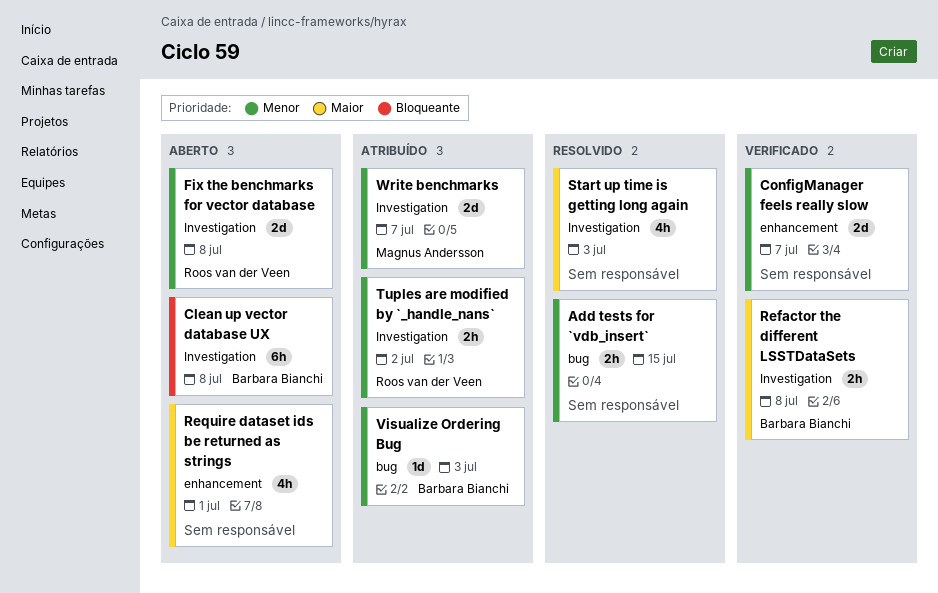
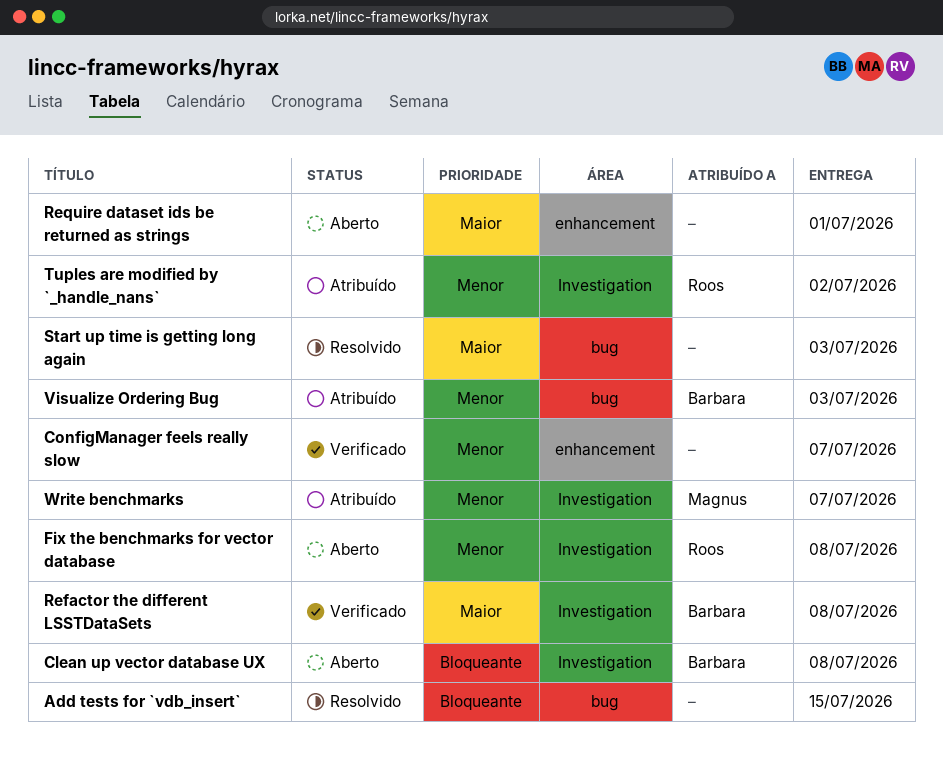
Add tests for `vdb_insert`, priority: Menor -> Bloqueante
Start up time is getting long again, label: Investigation -> bug

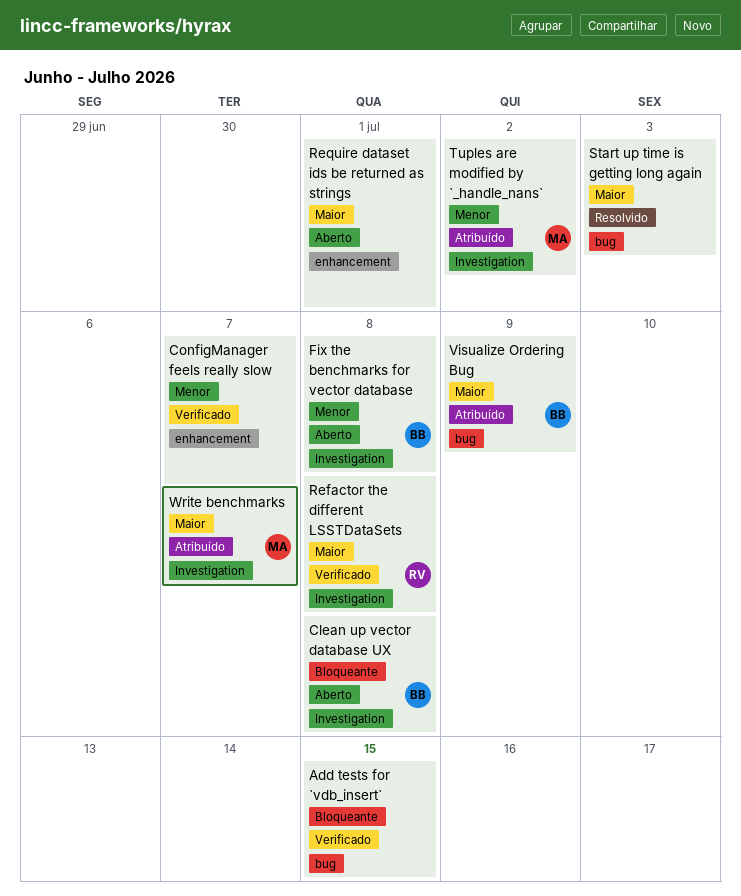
Add tests for `vdb_insert`, status: Resolvido -> Verificado
Fix the benchmarks for vector database, owner: Roos -> Barbara
Refactor the different LSSTDataSets, owner: Barbara -> Roos
Tuples are modified by `_handle_nans`, owner: Roos -> Magnus
Visualize Ordering Bug, priority: Menor -> Maior
Visualize Ordering Bug, due: Jul 3 -> Jul 9
Write benchmarks, priority: Menor -> Maior

